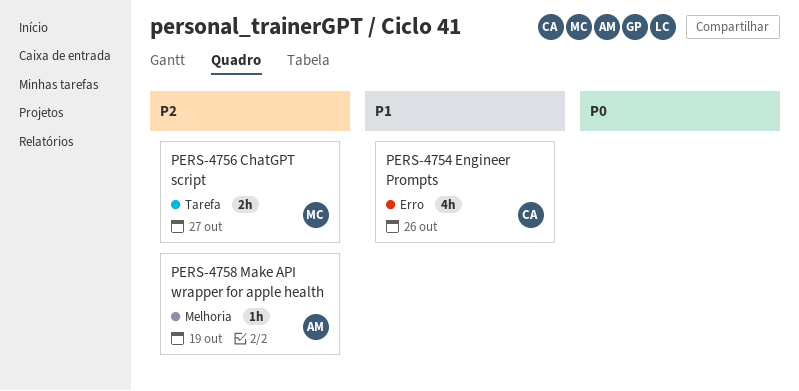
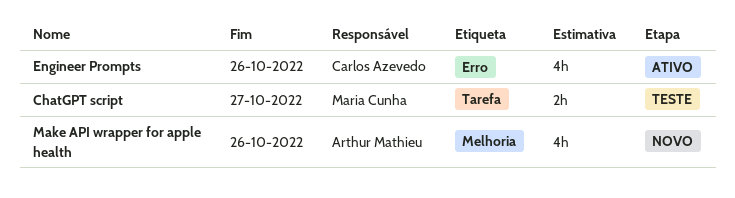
Make API wrapper for apple health, estimate: 1h -> 4h
Make API wrapper for apple health, due: Oct 19 -> Oct 26

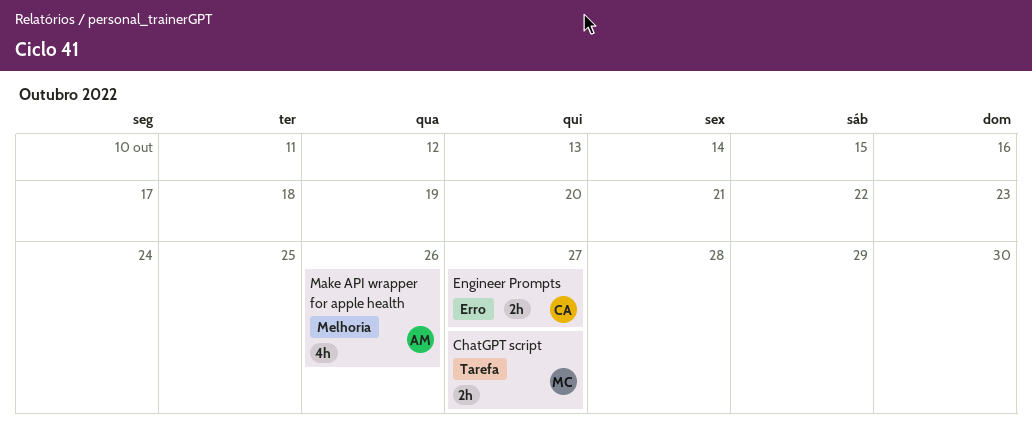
Engineer Prompts, estimate: 4h -> 2h
Engineer Prompts, due: Oct 26 -> Oct 27

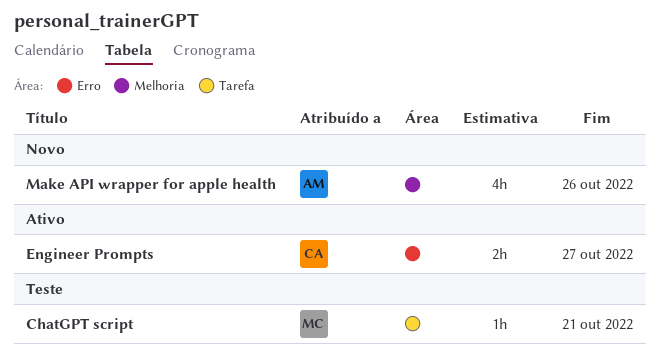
ChatGPT script, estimate: 2h -> 1h
ChatGPT script, due: Oct 27 -> Oct 21

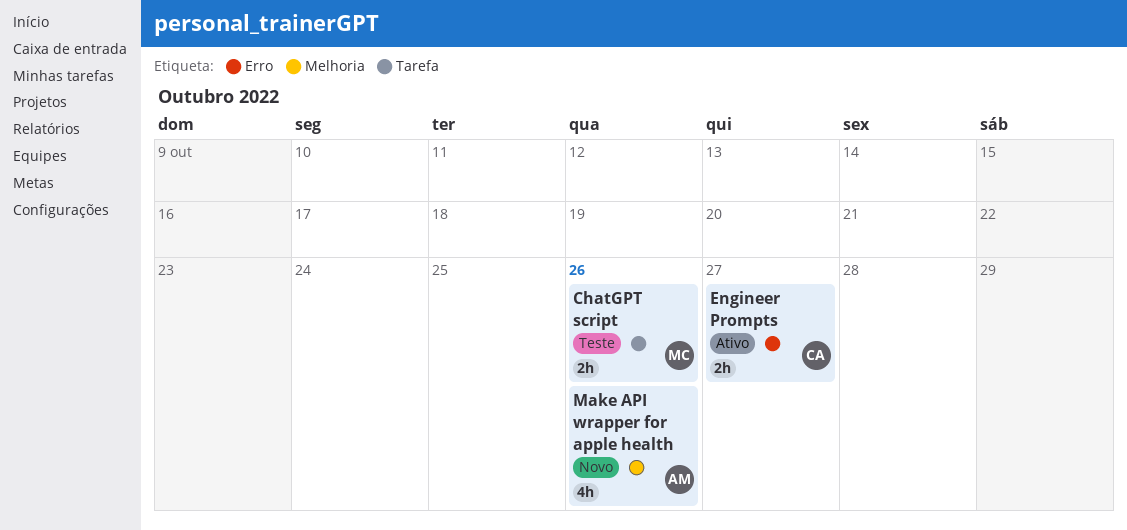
ChatGPT script, estimate: 1h -> 2h
ChatGPT script, due: Oct 21 -> Oct 26

